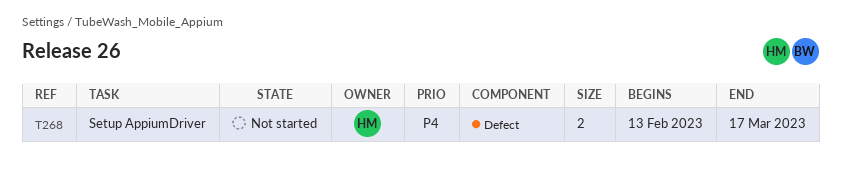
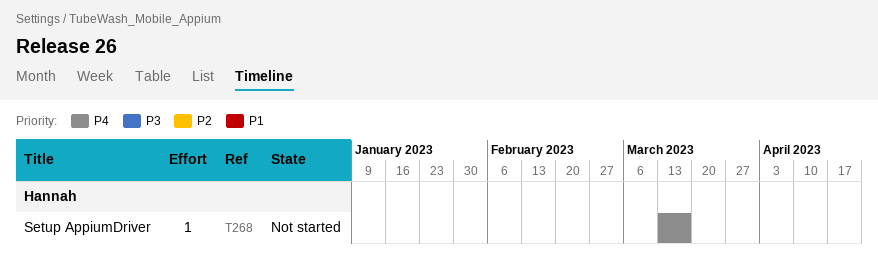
T268, estimate: 2 -> 1
T268, start: Feb 13 -> Mar 13

